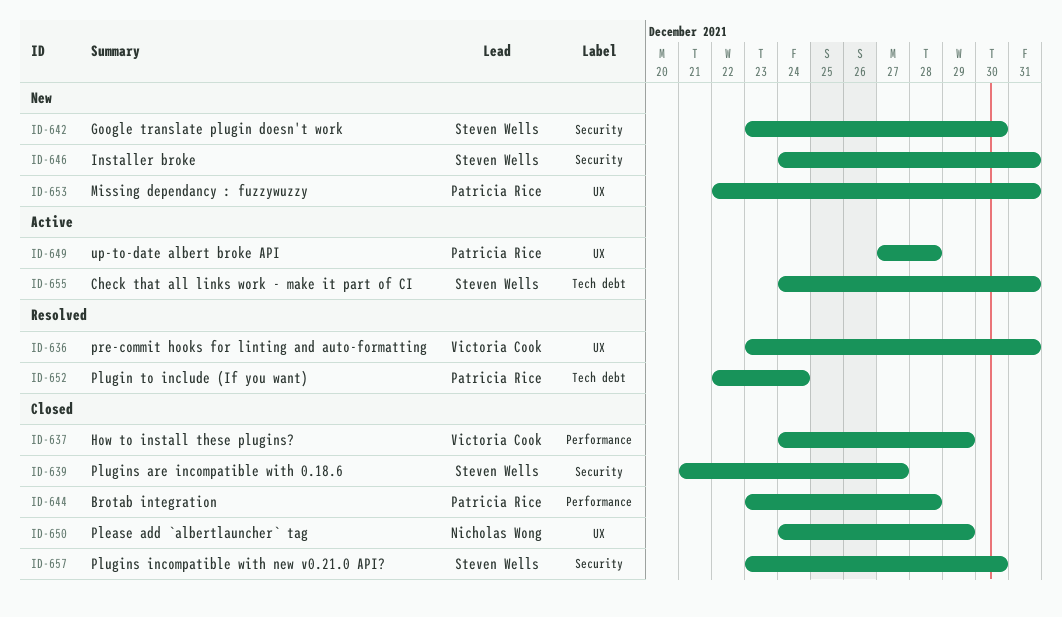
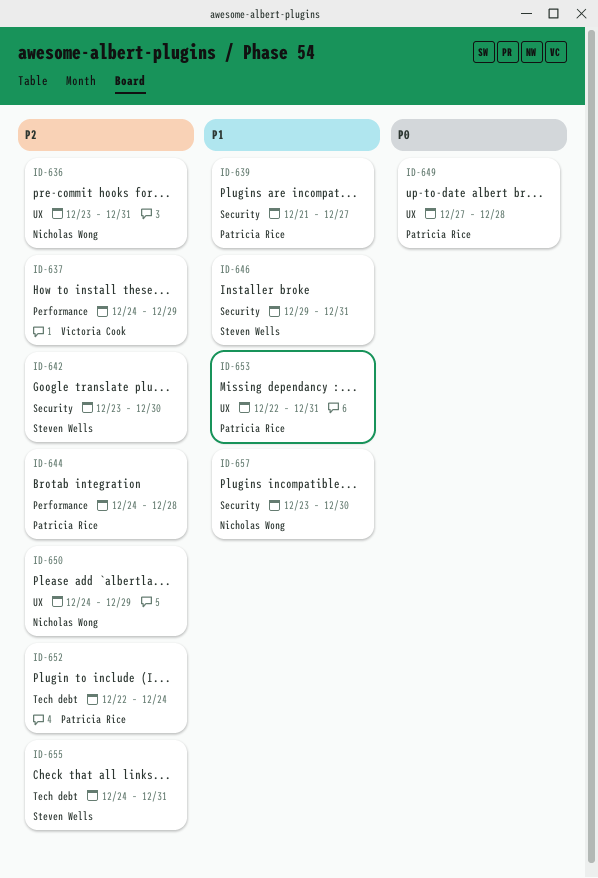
ID-636, owner: Victoria Cook -> Nicholas Wong
ID-639, owner: Steven Wells -> Patricia Rice
ID-644, start: Dec 23 -> Dec 24
ID-646, start: Dec 24 -> Dec 29
ID-657, owner: Steven Wells -> Nicholas Wong

